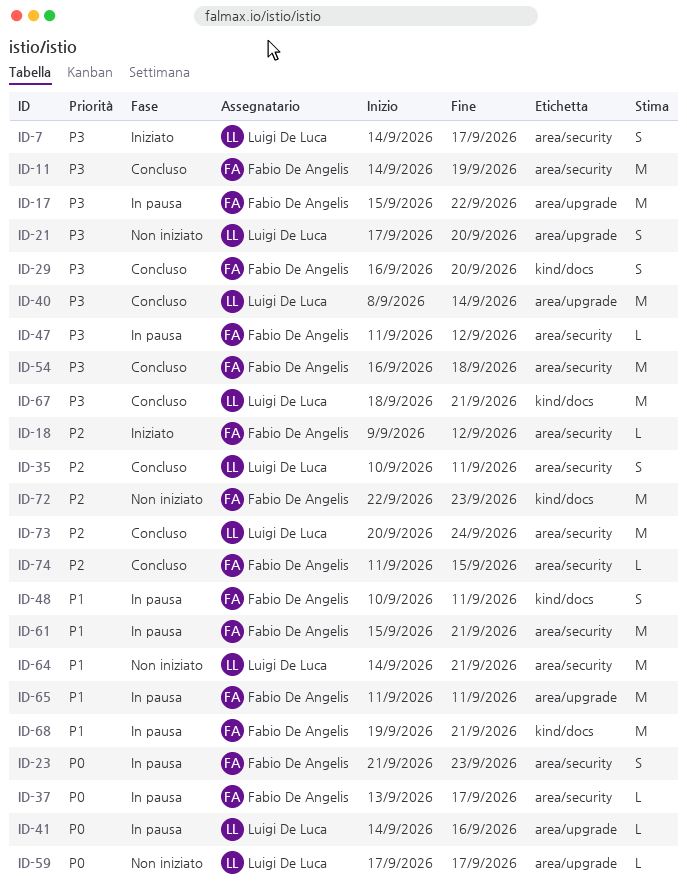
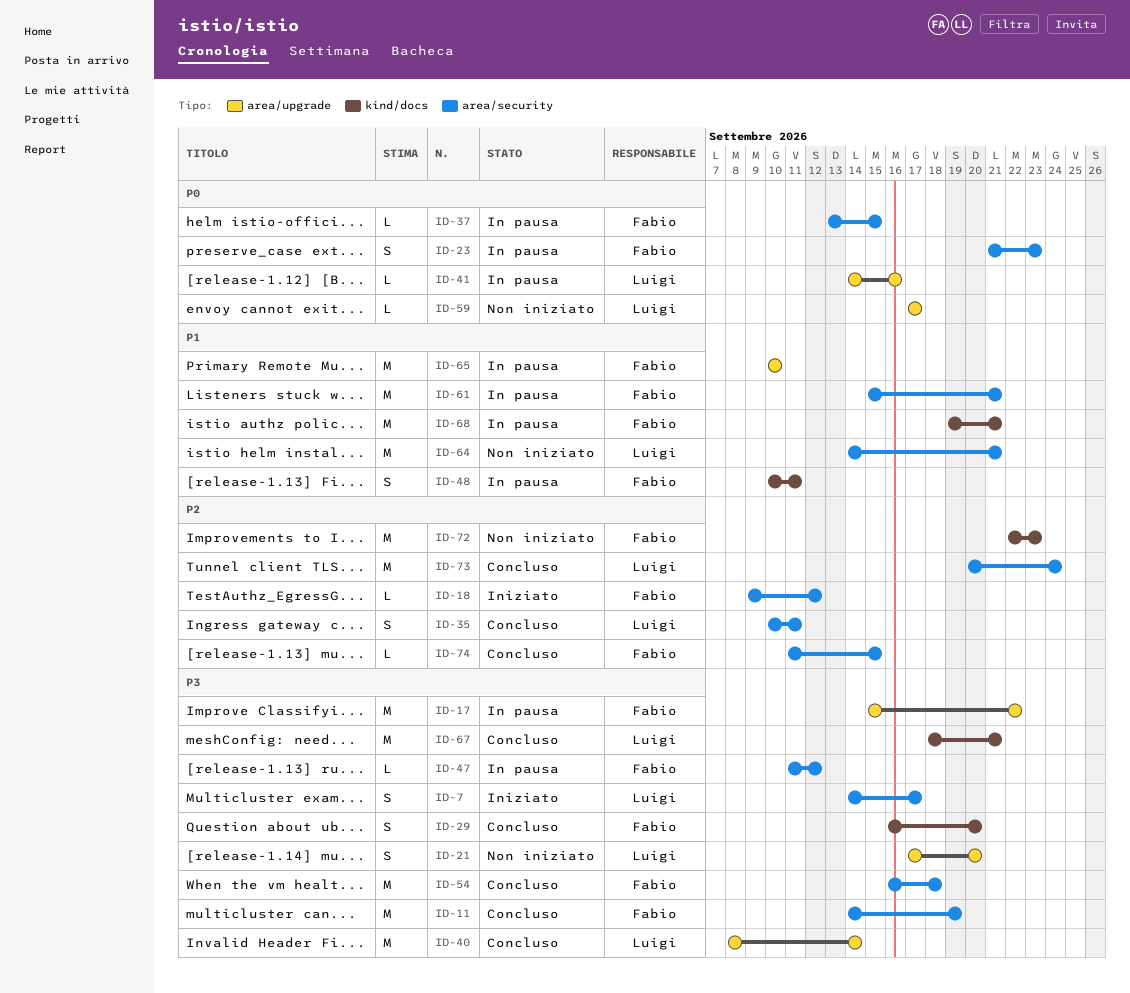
ID-37, due: Sep 17 -> Sep 15
ID-65, start: Sep 11 -> Sep 10
ID-65, due: Sep 11 -> Sep 10

